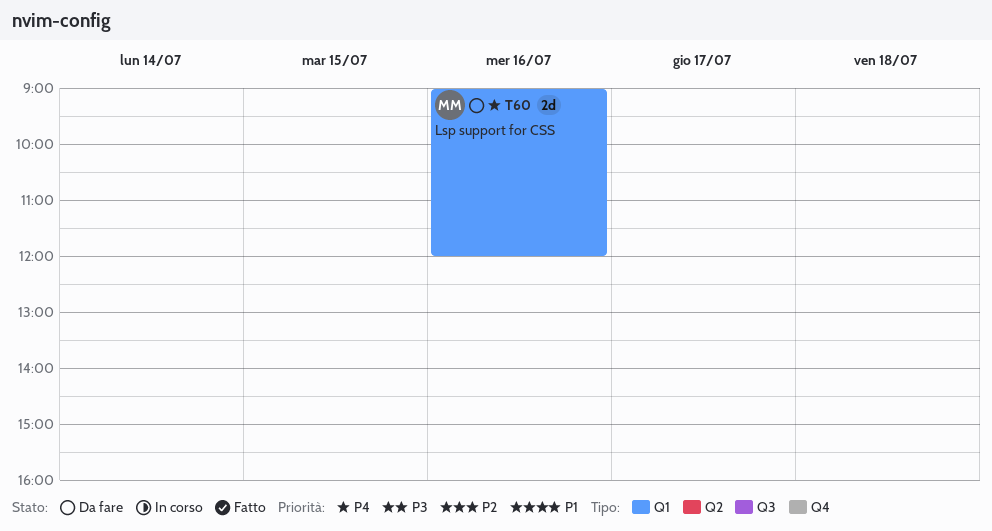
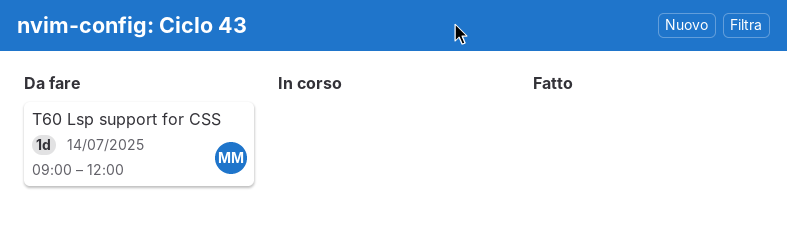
T60, estimate: 2d -> 1d
T60, day: Jul 16 -> Jul 14

